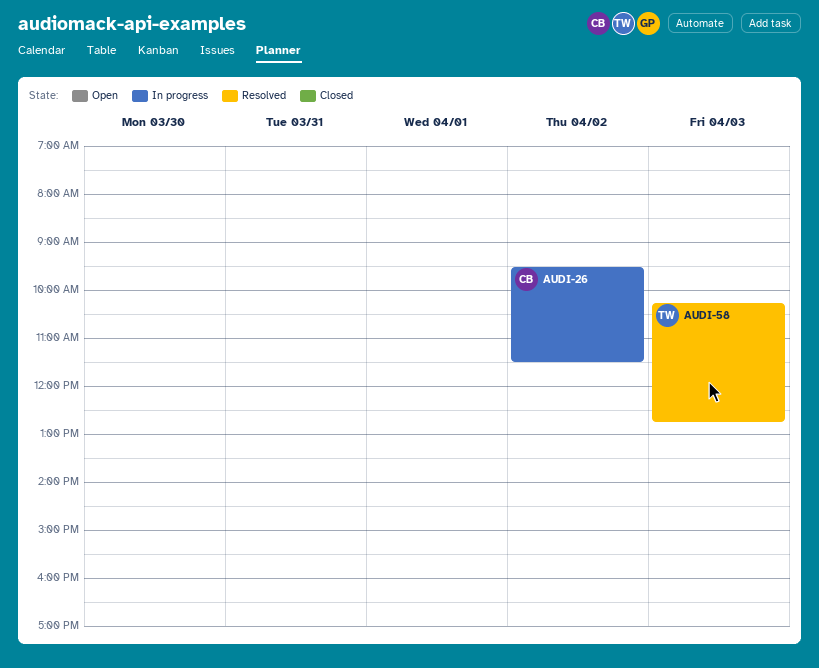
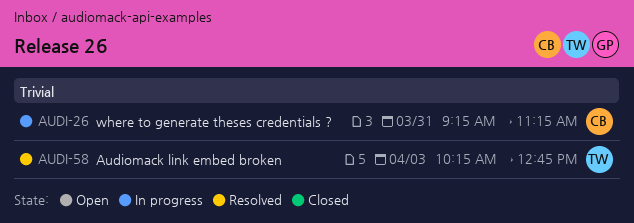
AUDI-26, day: Apr 2 -> Mar 31
AUDI-26, begins: 09:30 -> 09:15
AUDI-26, ends: 11:30 -> 11:15

